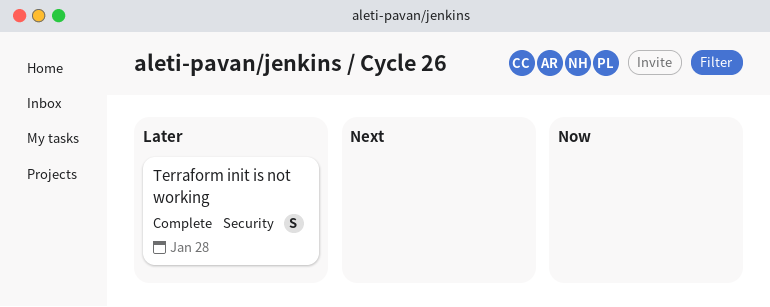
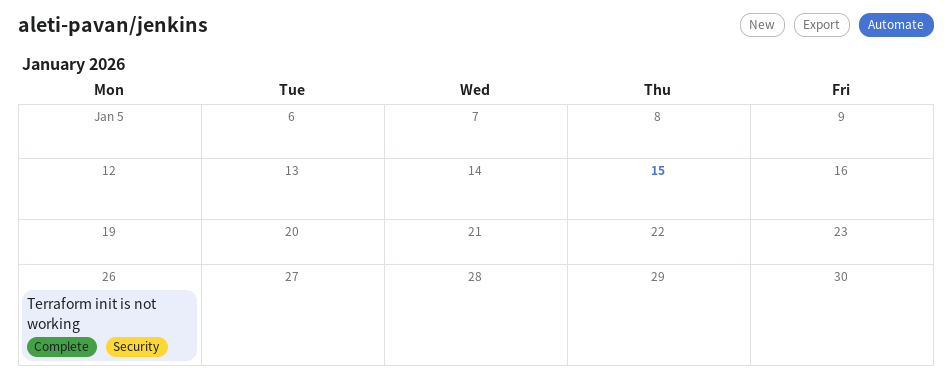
Terraform init is not working, due: Jan 28 -> Jan 26

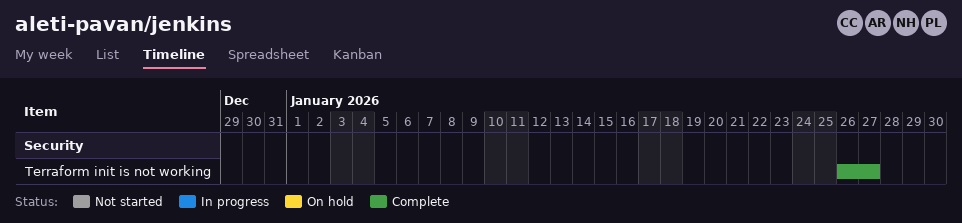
Terraform init is not working, due: Jan 26 -> Jan 27

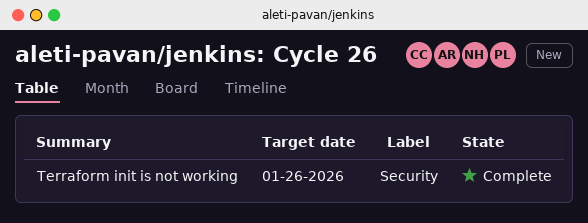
Terraform init is not working, due: Jan 27 -> Jan 26

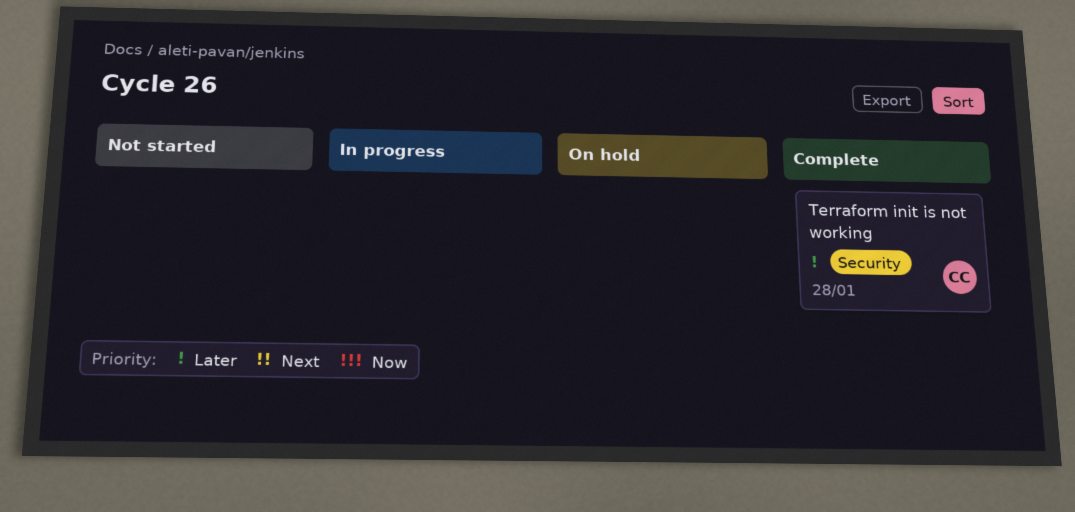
Terraform init is not working, due: Jan 26 -> Jan 28

